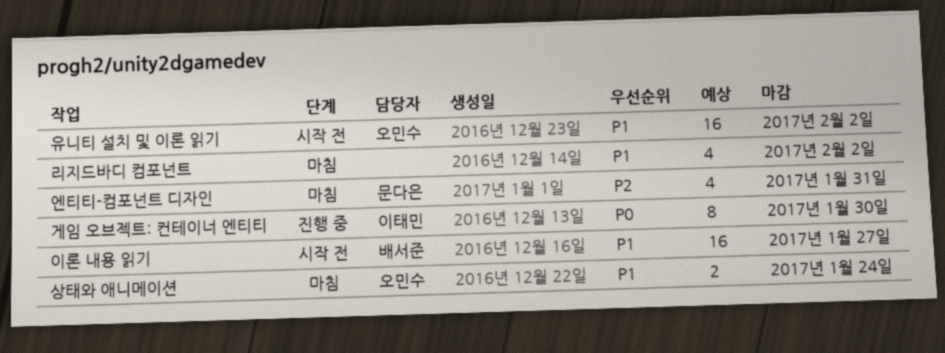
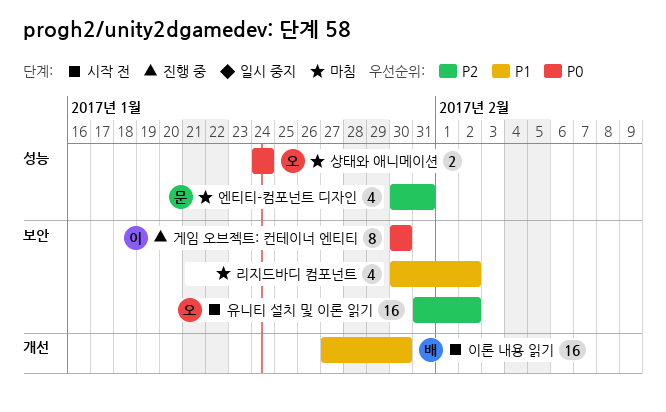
상태와 애니메이션, priority: P1 -> P0
유니티 설치 및 이론 읽기, priority: P1 -> P2
이론 내용 읽기, due: Jan 27 -> Jan 30

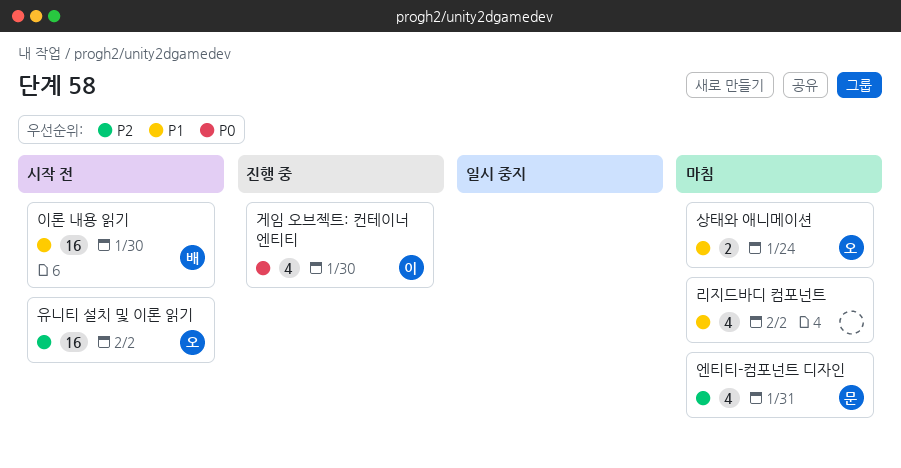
게임 오브젝트: 컨테이너 엔티티, estimate: 8 -> 4
상태와 애니메이션, priority: P0 -> P1

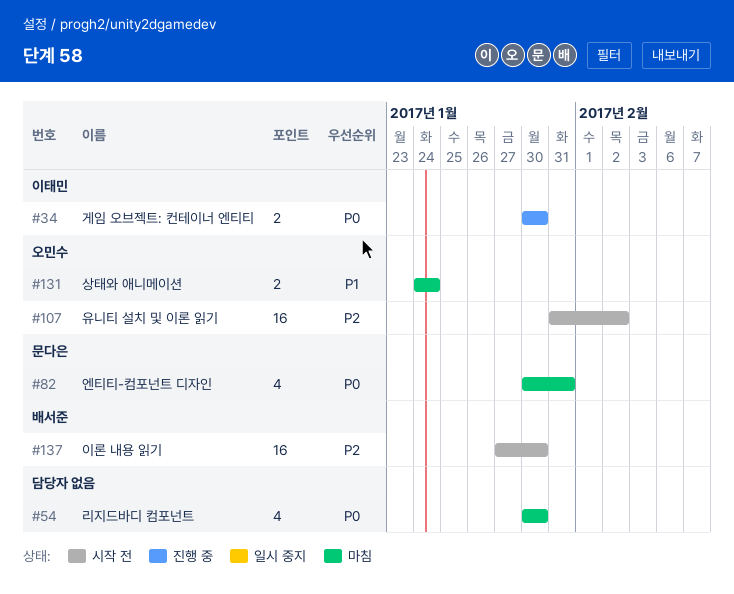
게임 오브젝트: 컨테이너 엔티티, estimate: 4 -> 2
리지드바디 컴포넌트, priority: P1 -> P0
리지드바디 컴포넌트, due: Feb 2 -> Jan 30
엔티티-컴포넌트 디자인, priority: P2 -> P0
이론 내용 읽기, priority: P1 -> P2

